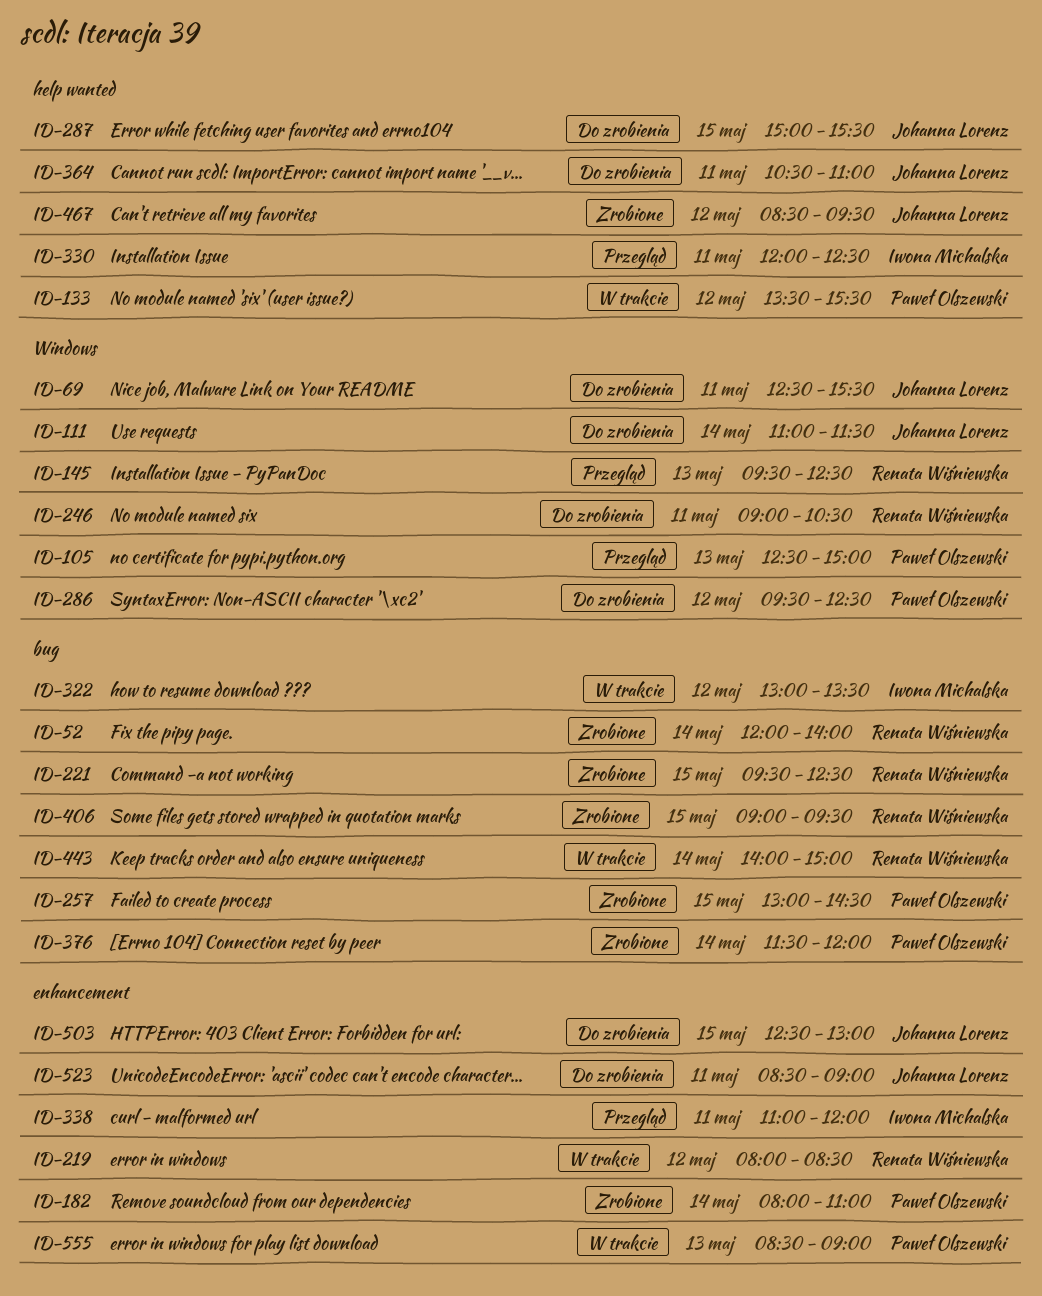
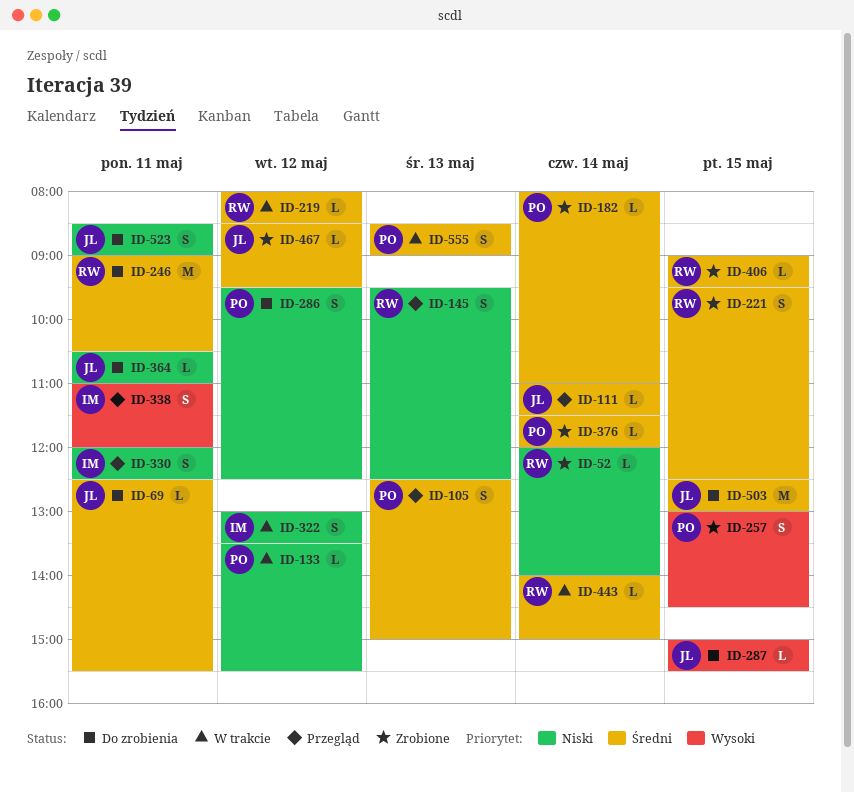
ID-111, status: Do zrobienia -> Przegląd

